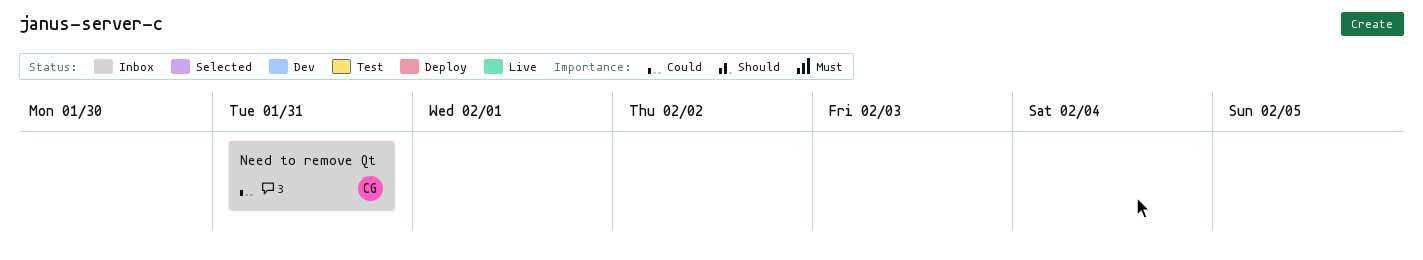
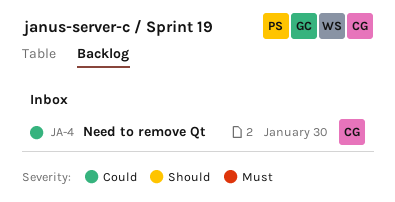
Need to remove Qt, due: Jan 31 -> Jan 30

